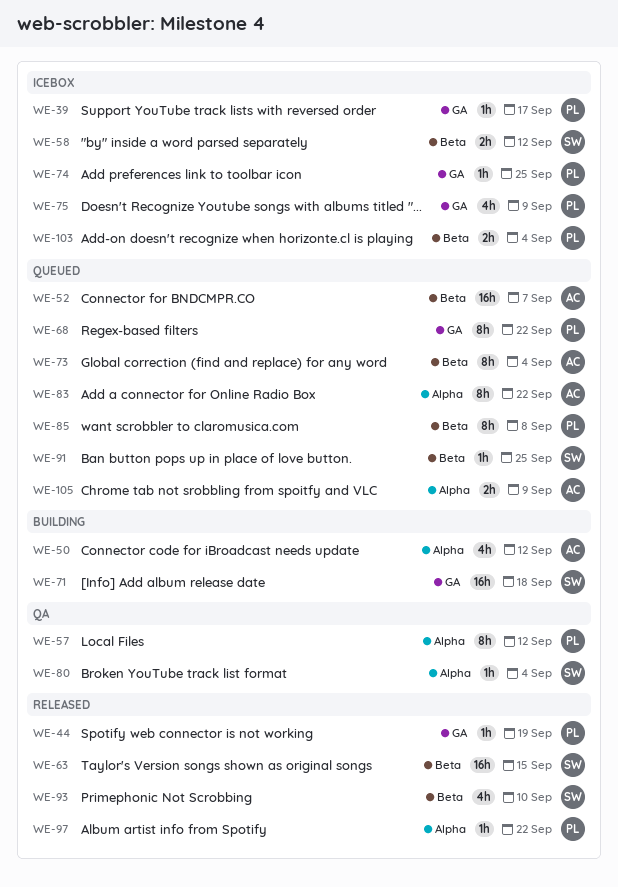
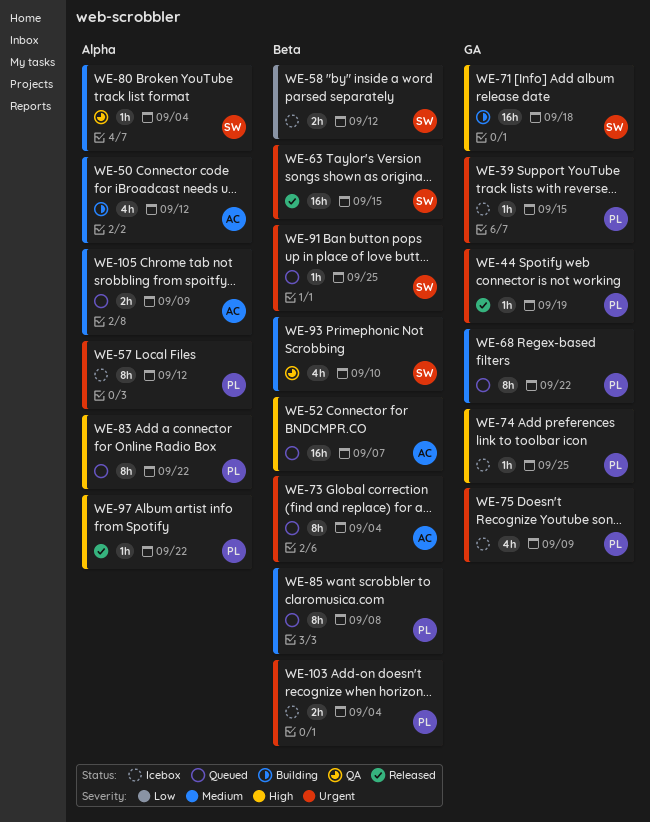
WE-39, due: Sep 17 -> Sep 15
WE-57, status: QA -> Icebox
WE-83, owner: AC -> PL
WE-93, status: Released -> QA

